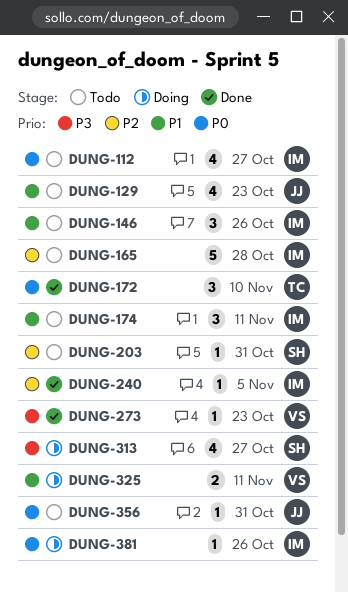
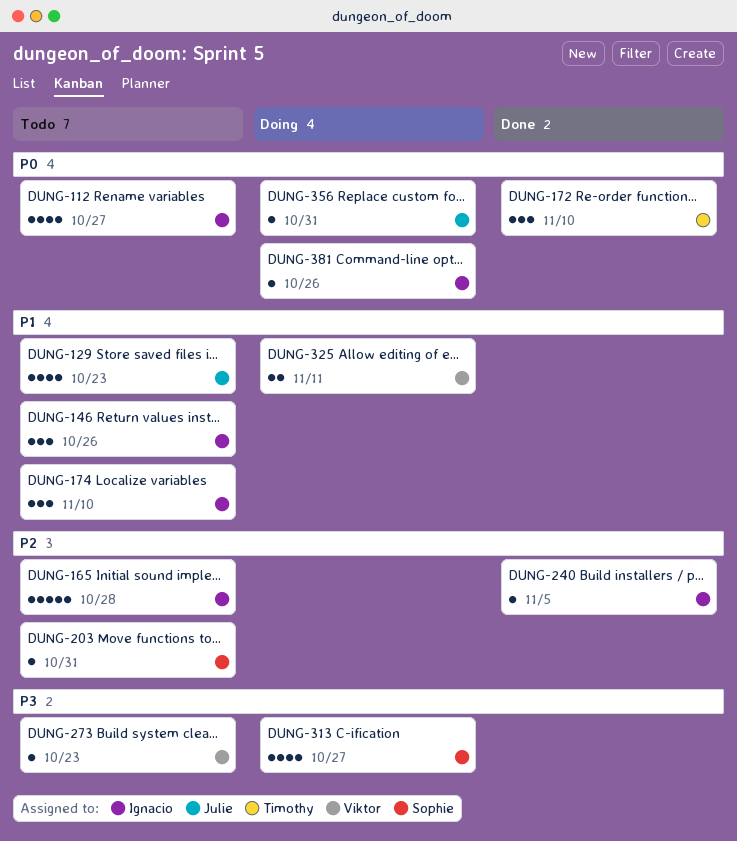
DUNG-174, due: Nov 11 -> Nov 10
DUNG-273, status: Done -> Todo
DUNG-356, status: Todo -> Doing

